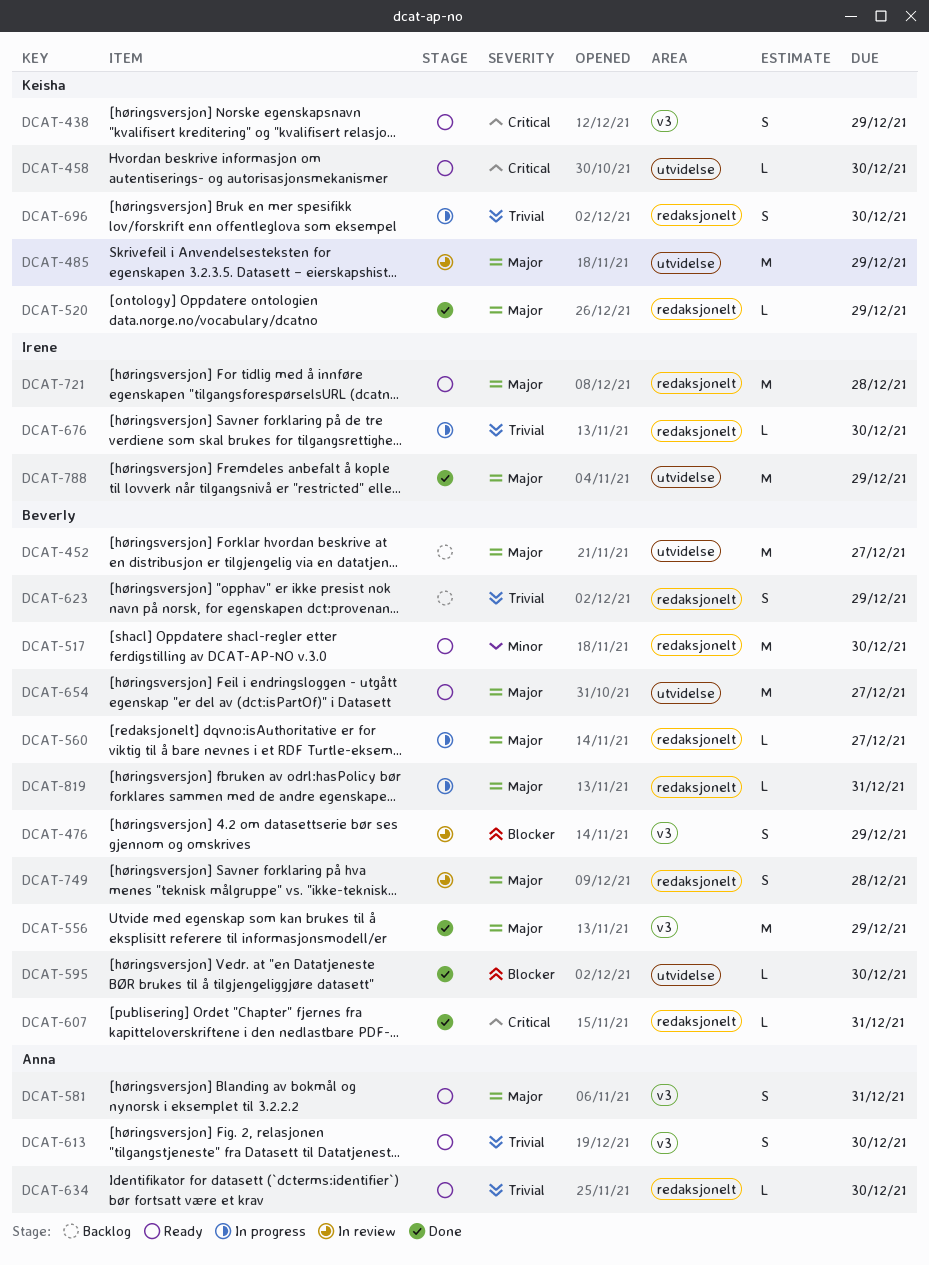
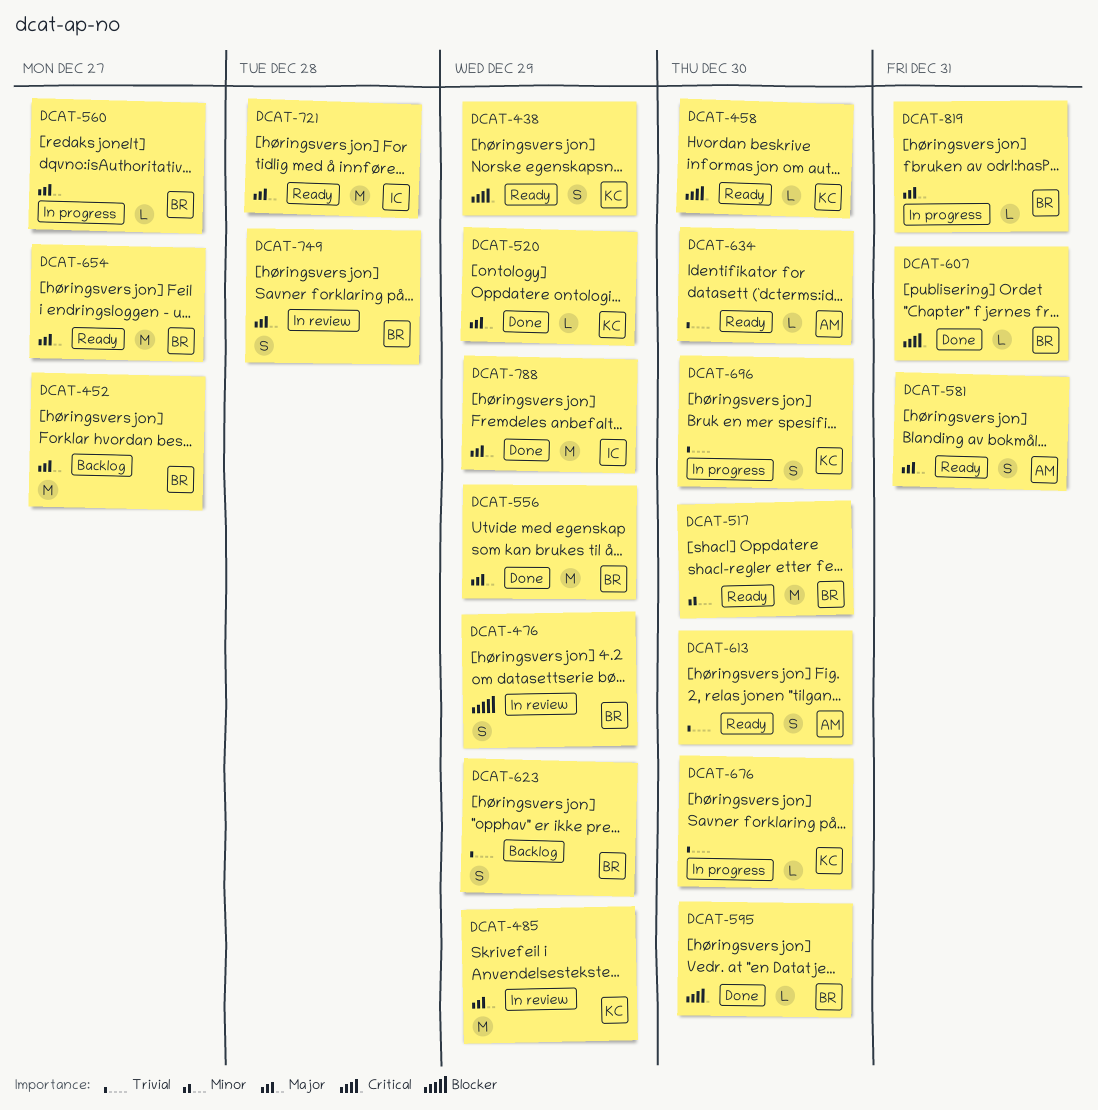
DCAT-595, priority: Blocker -> Critical
DCAT-676, owner: Irene -> Keisha

